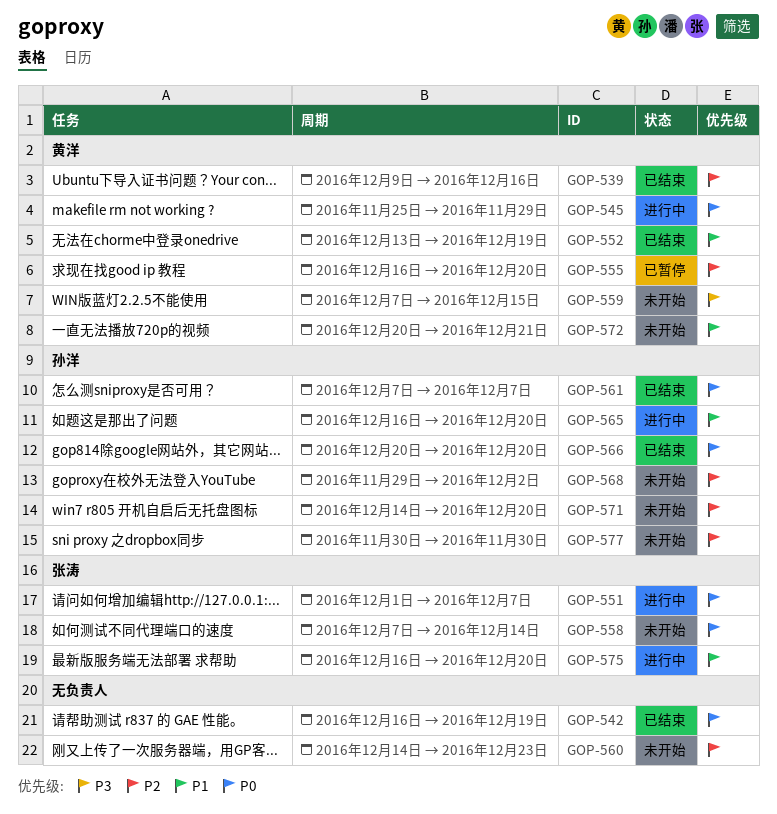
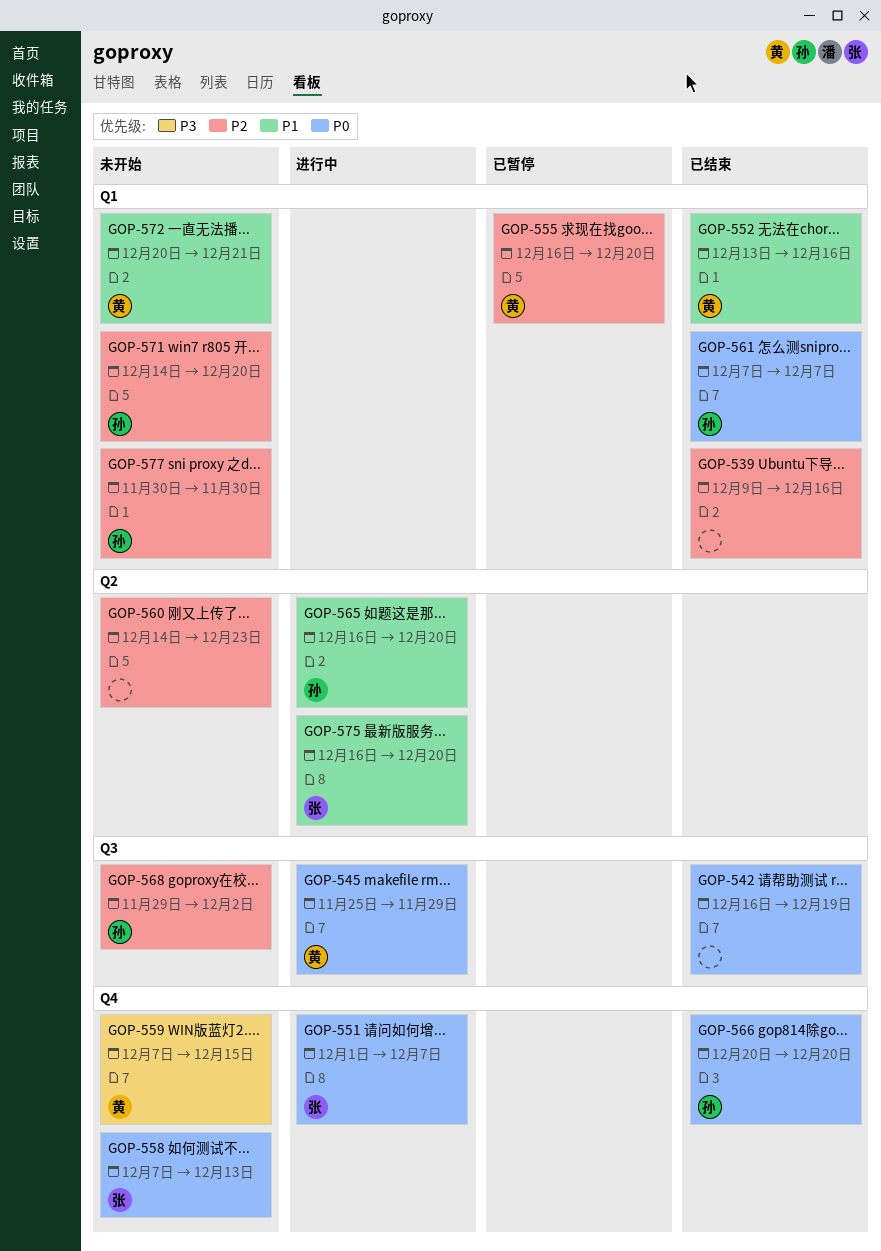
GOP-539, owner: 黄洋 -> none
GOP-552, due: Dec 19 -> Dec 16
GOP-558, due: Dec 14 -> Dec 13

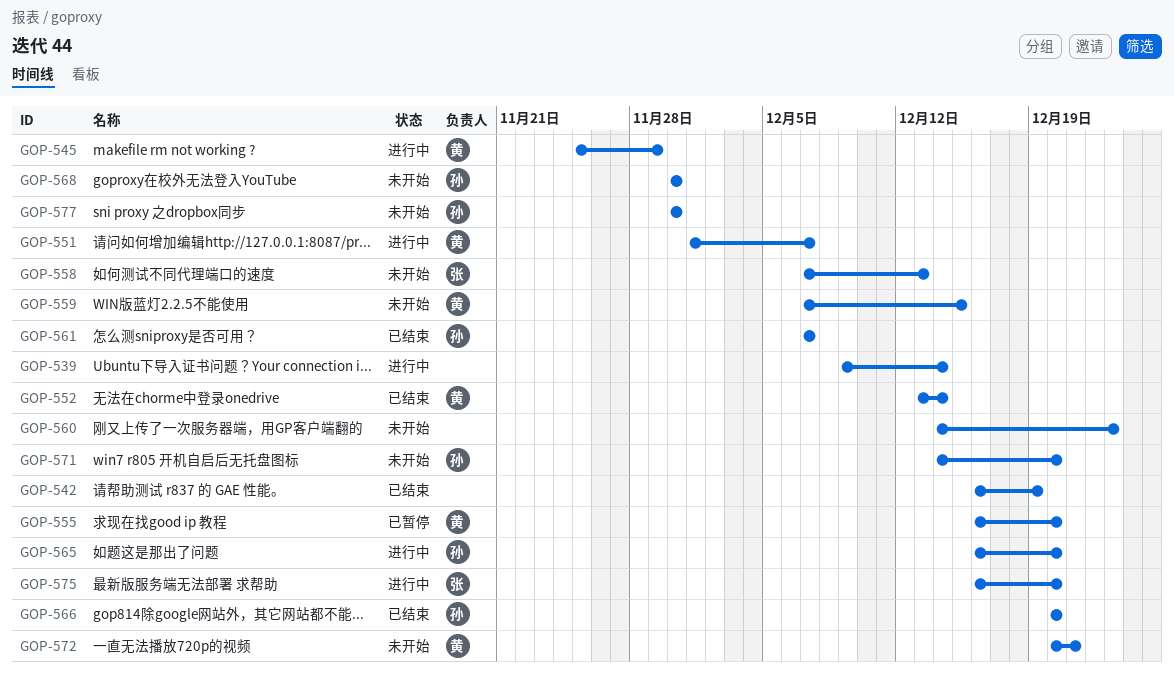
GOP-539, status: 已结束 -> 进行中
GOP-539, due: Dec 16 -> Dec 14
GOP-551, owner: 张 -> 黄
GOP-552, due: Dec 16 -> Dec 14
GOP-568, start: Nov 29 -> Nov 30
GOP-568, due: Dec 2 -> Nov 30

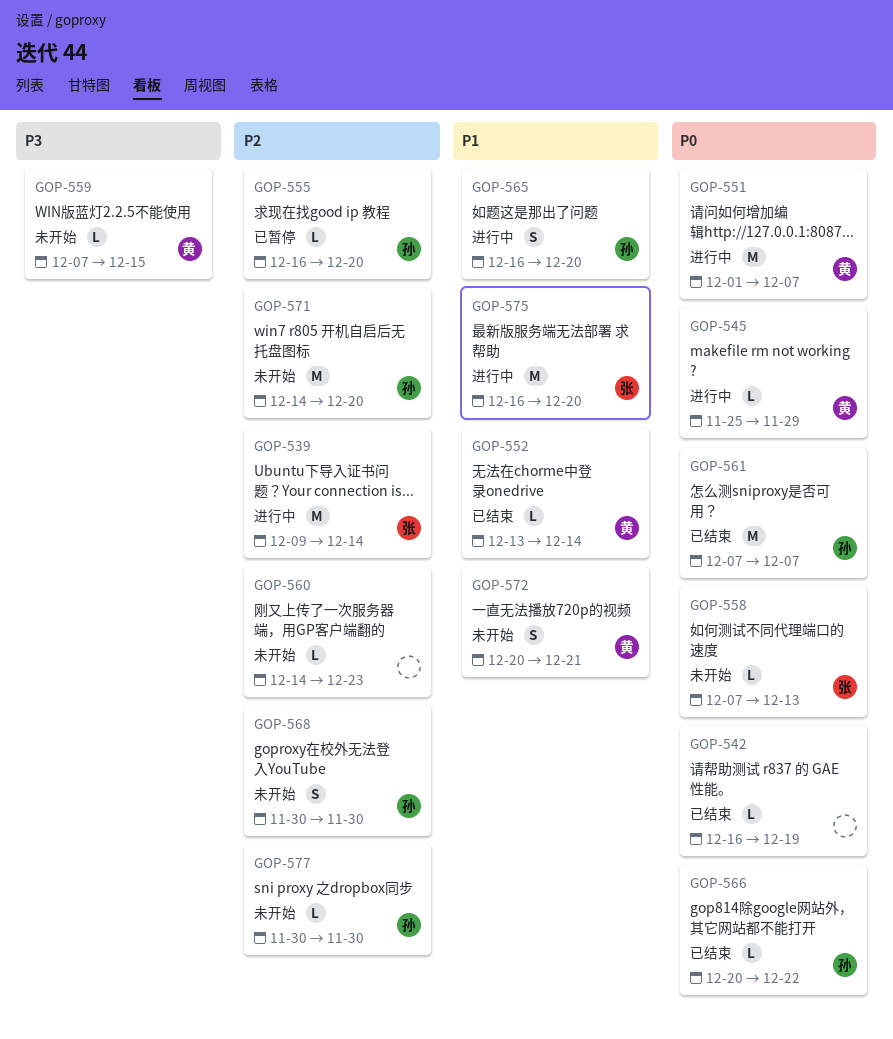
GOP-539, owner: none -> 张
GOP-555, owner: 黄 -> 孙
GOP-566, due: Dec 20 -> Dec 22

